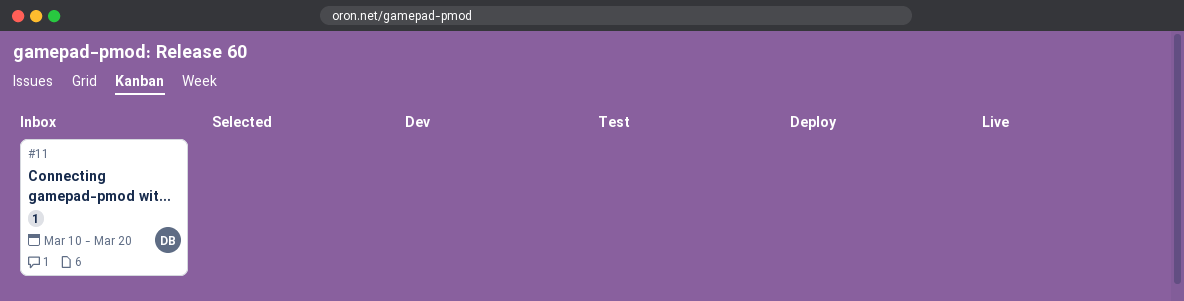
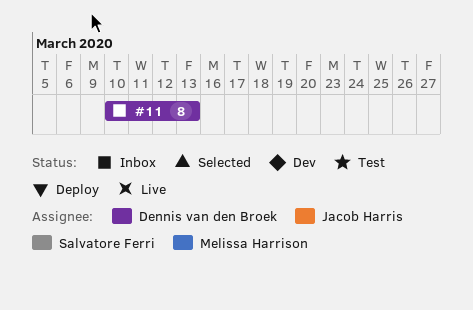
#11, estimate: 1 -> 8
#11, due: Mar 20 -> Mar 13

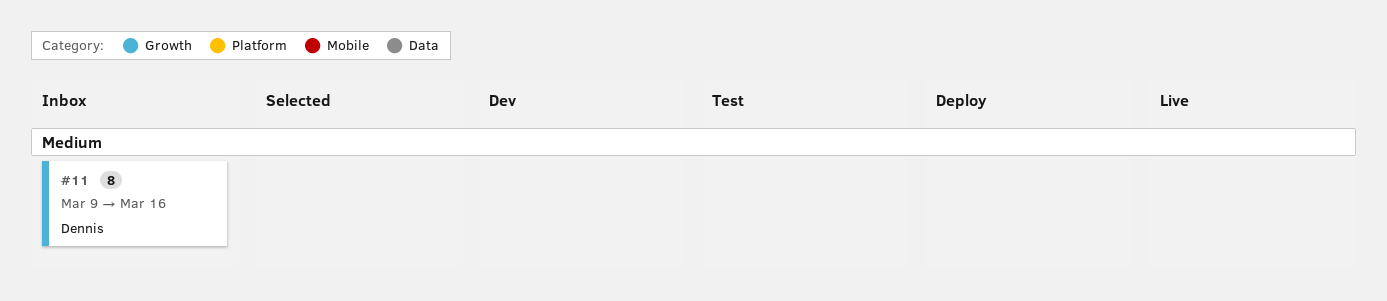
#11, start: Mar 10 -> Mar 9
#11, due: Mar 13 -> Mar 16

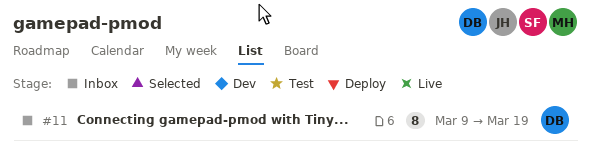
#11, due: Mar 16 -> Mar 19

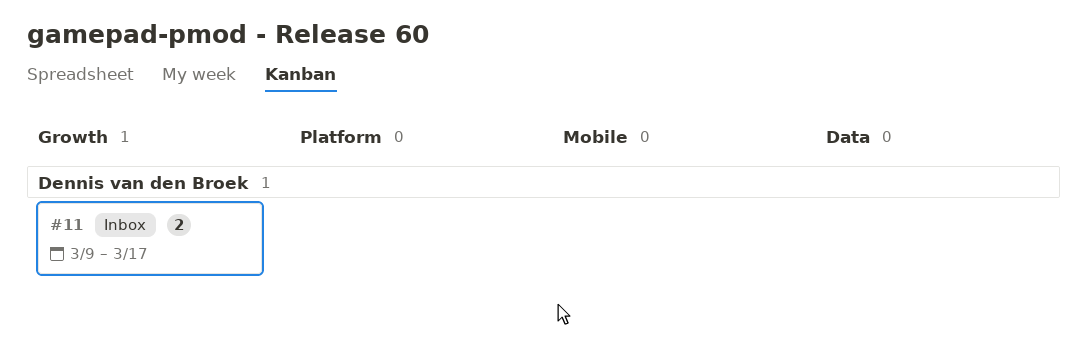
#11, estimate: 8 -> 2
#11, due: Mar 19 -> Mar 17

